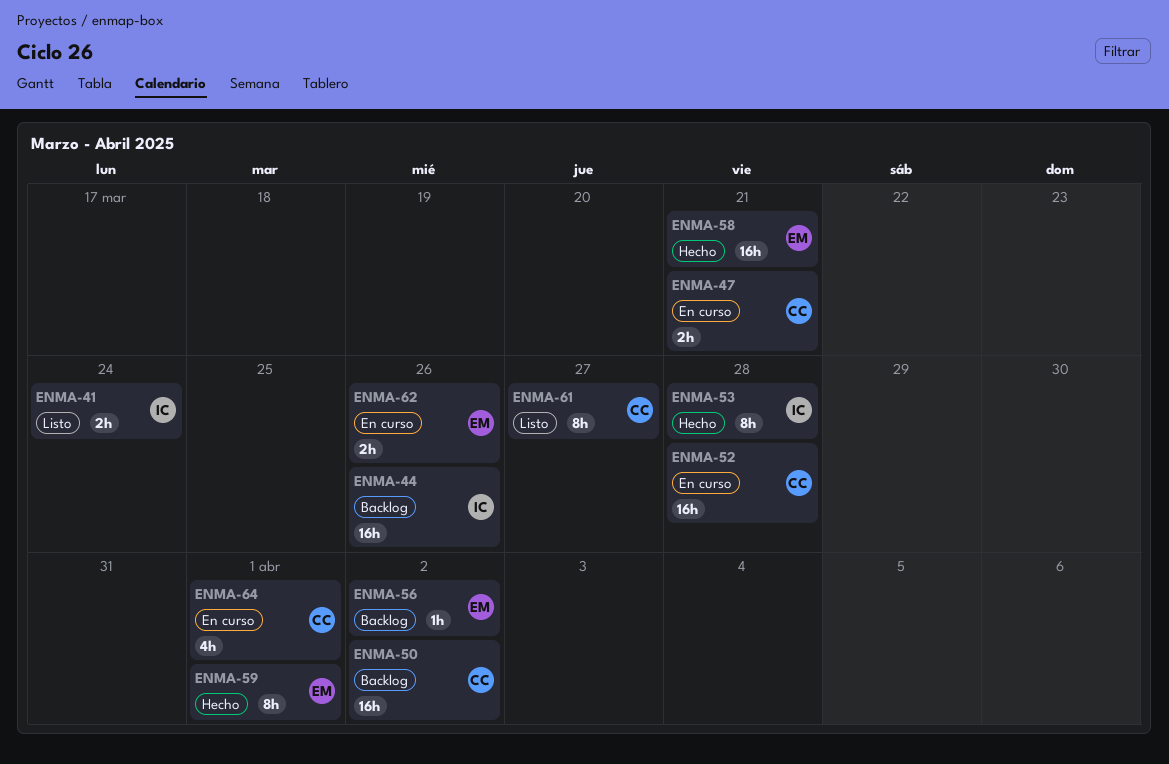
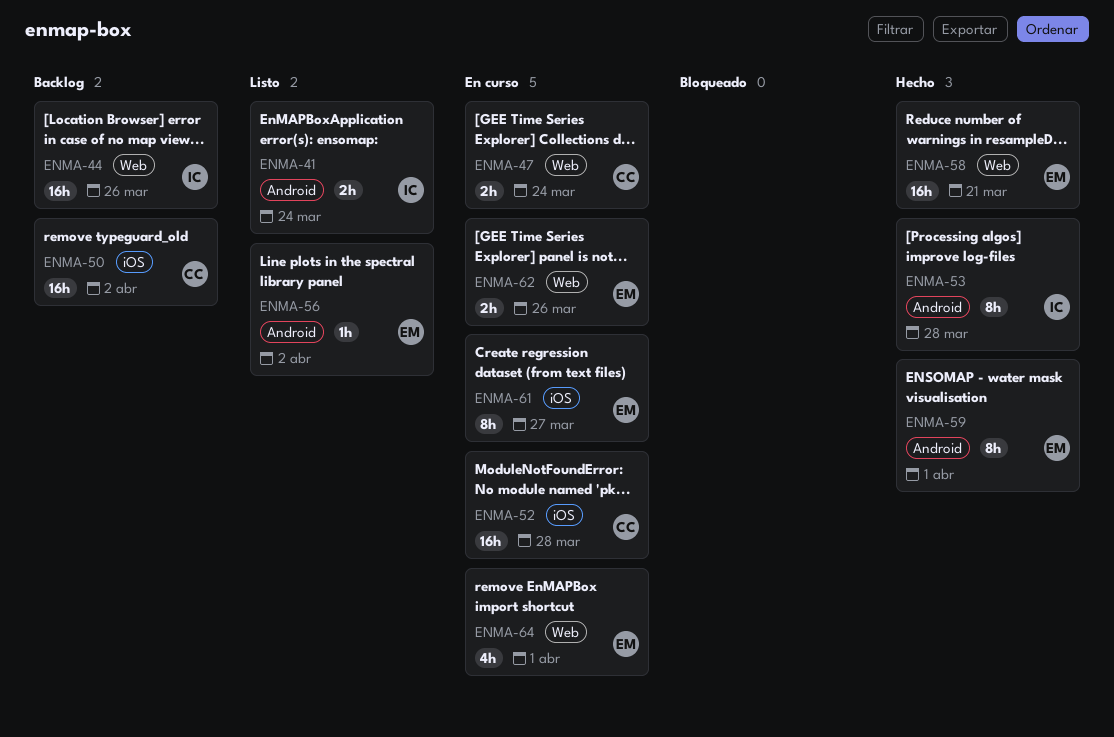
ENMA-47, due: Mar 21 -> Mar 24
ENMA-56, status: Backlog -> Listo
ENMA-61, status: Listo -> En curso
ENMA-61, owner: CC -> EM
ENMA-64, owner: CC -> EM

